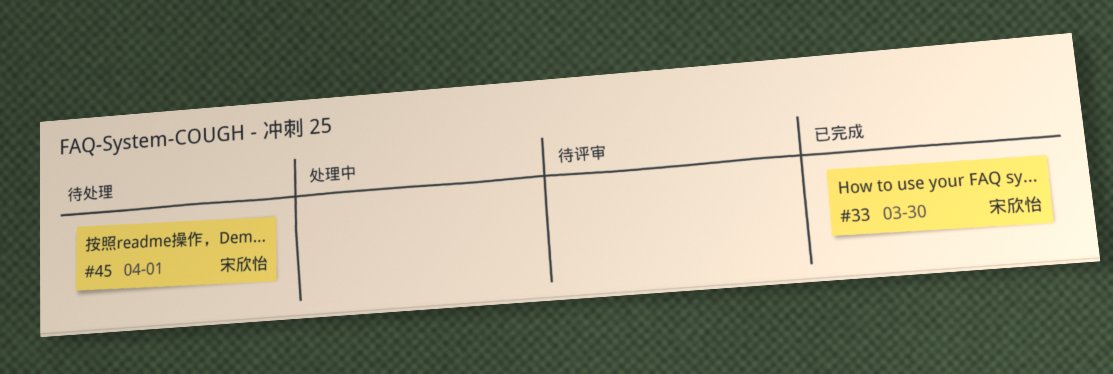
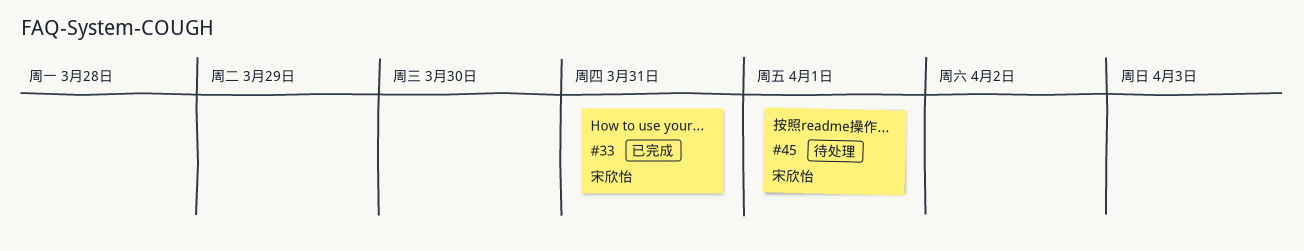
#33, due: Mar 30 -> Mar 31

